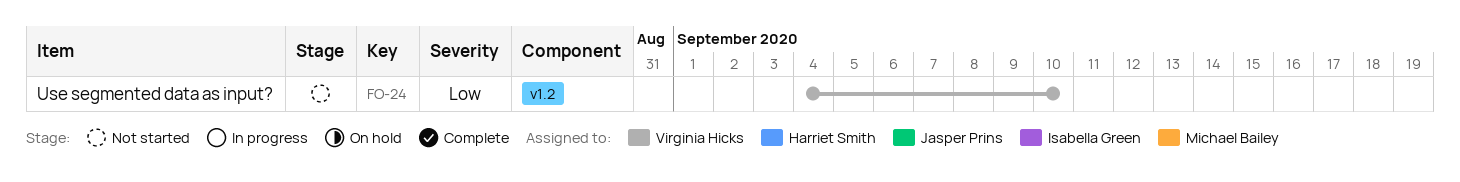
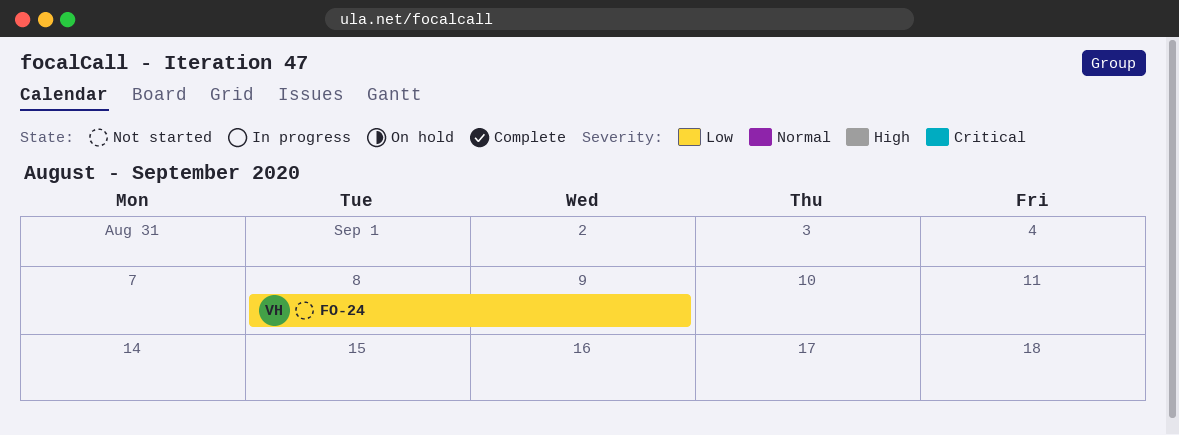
FO-24, start: Sep 4 -> Sep 8
FO-24, due: Sep 10 -> Sep 9

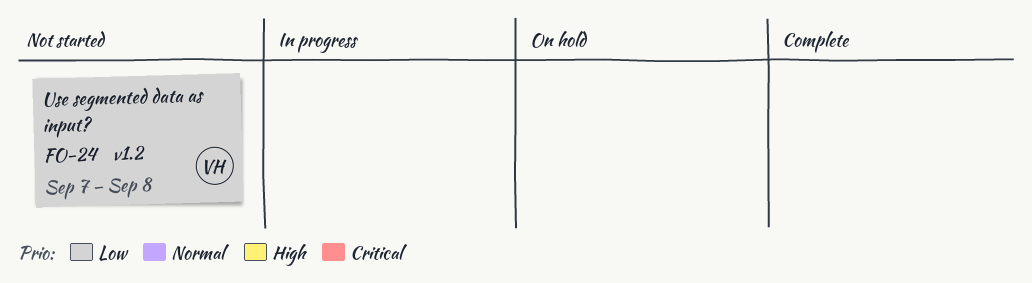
FO-24, start: Sep 8 -> Sep 7
FO-24, due: Sep 9 -> Sep 8

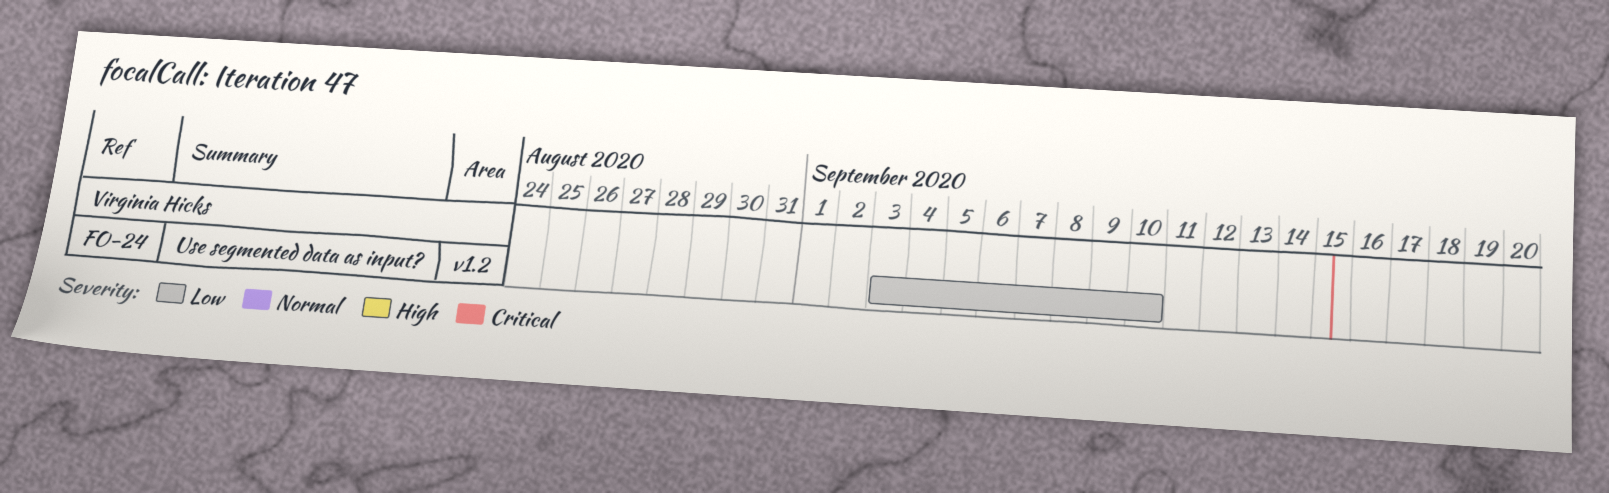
FO-24, start: Sep 7 -> Sep 3
FO-24, due: Sep 8 -> Sep 10

